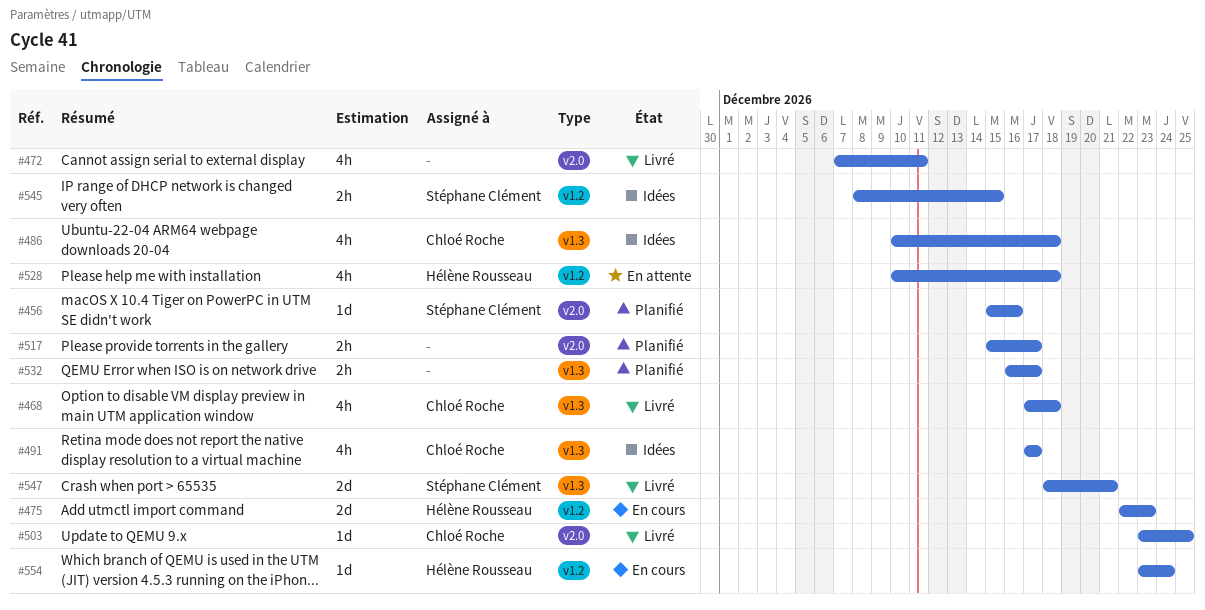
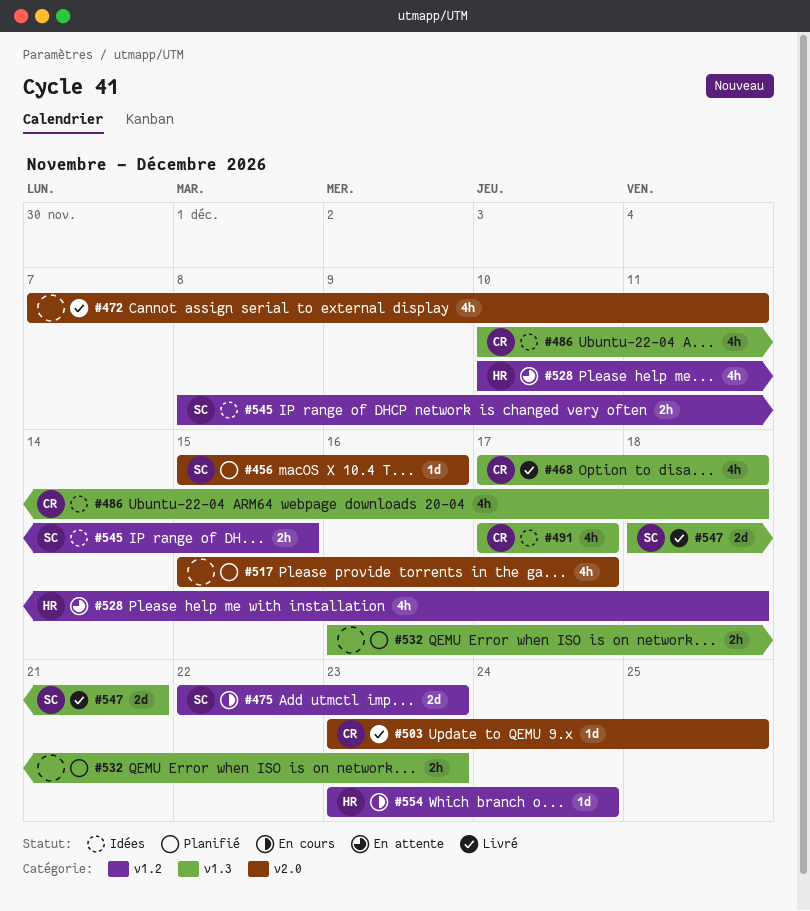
#475, owner: Hélène Rousseau -> Stéphane Clément
#517, estimate: 2h -> 4h
#532, due: Dec 17 -> Dec 23

